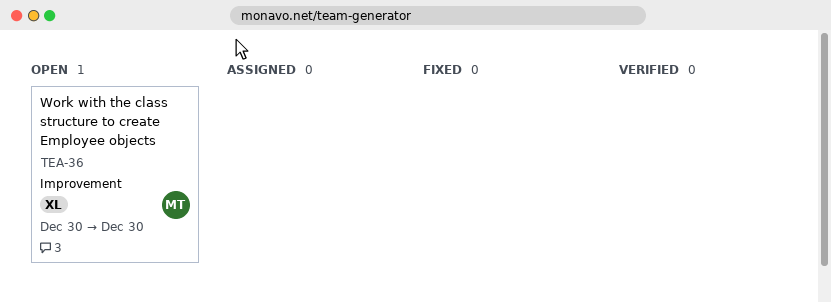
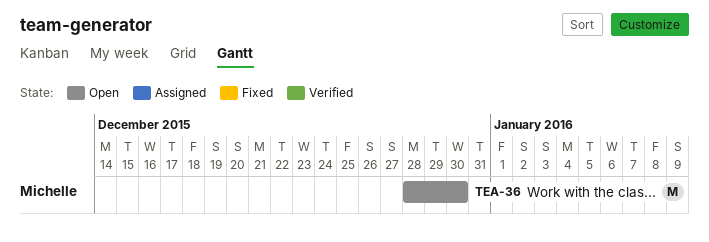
TEA-36, estimate: XL -> M
TEA-36, start: Dec 30 -> Dec 28

